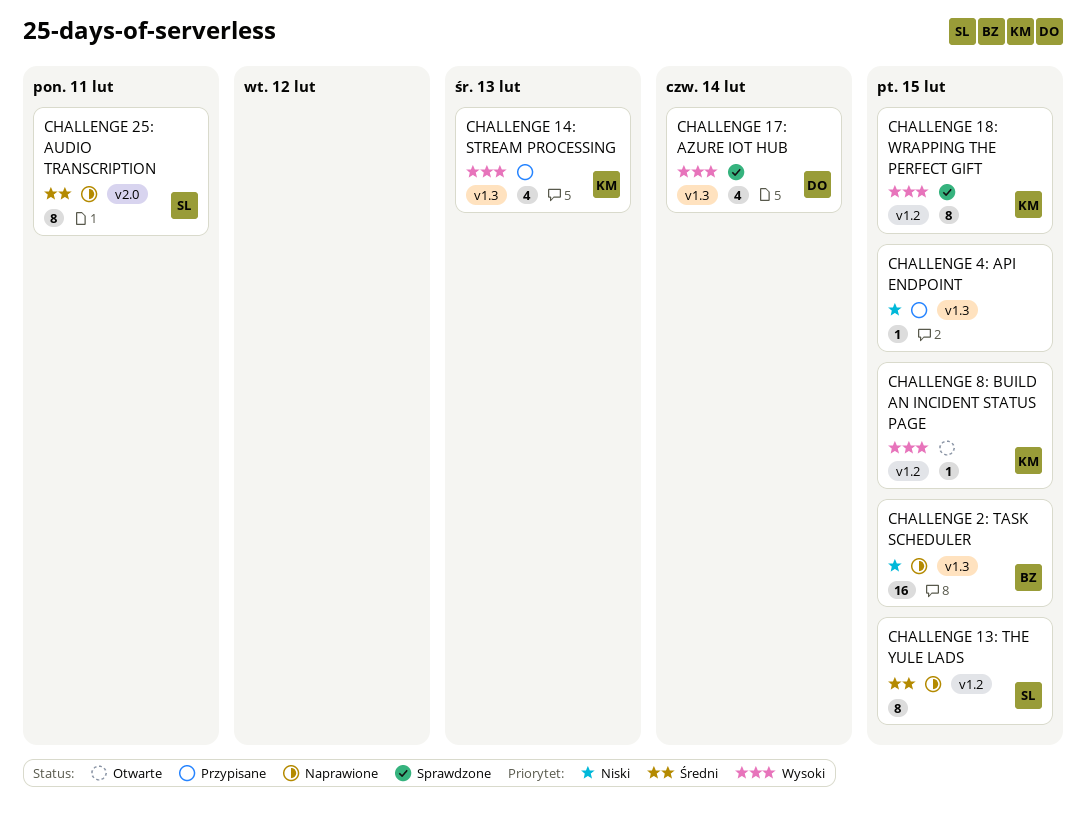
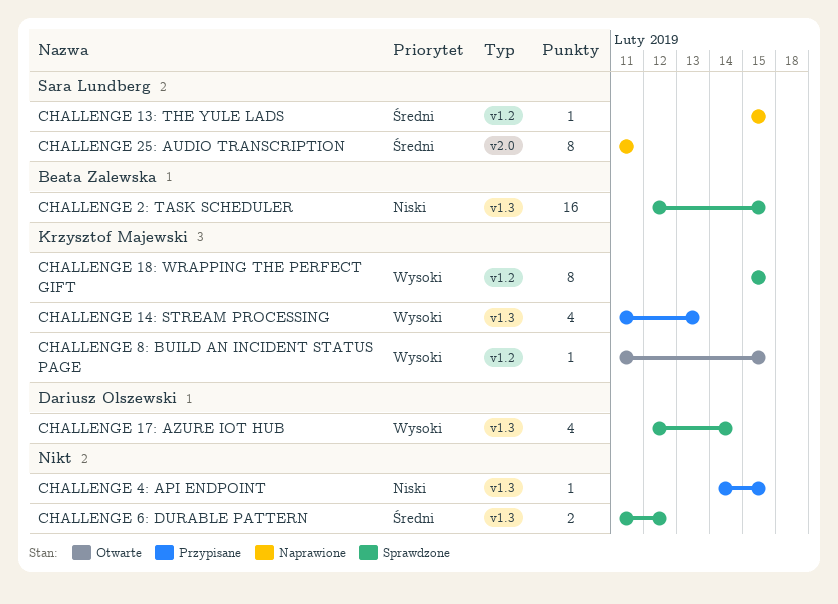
CHALLENGE 13: THE YULE LADS, estimate: 8 -> 1
CHALLENGE 2: TASK SCHEDULER, status: Naprawione -> Sprawdzone
CHALLENGE 6: DURABLE PATTERN: none -> present

